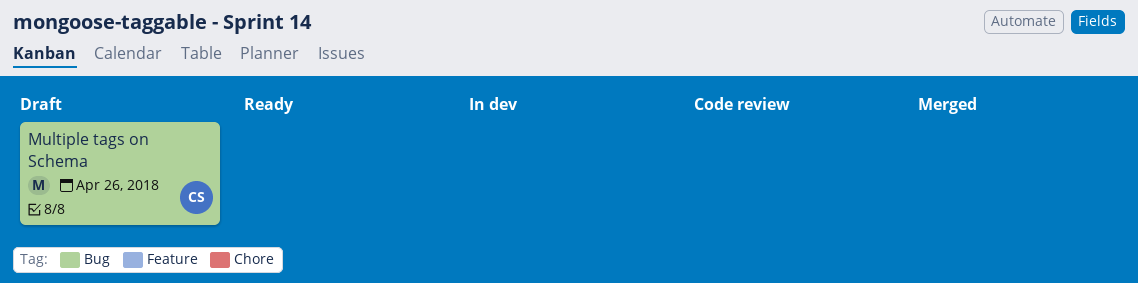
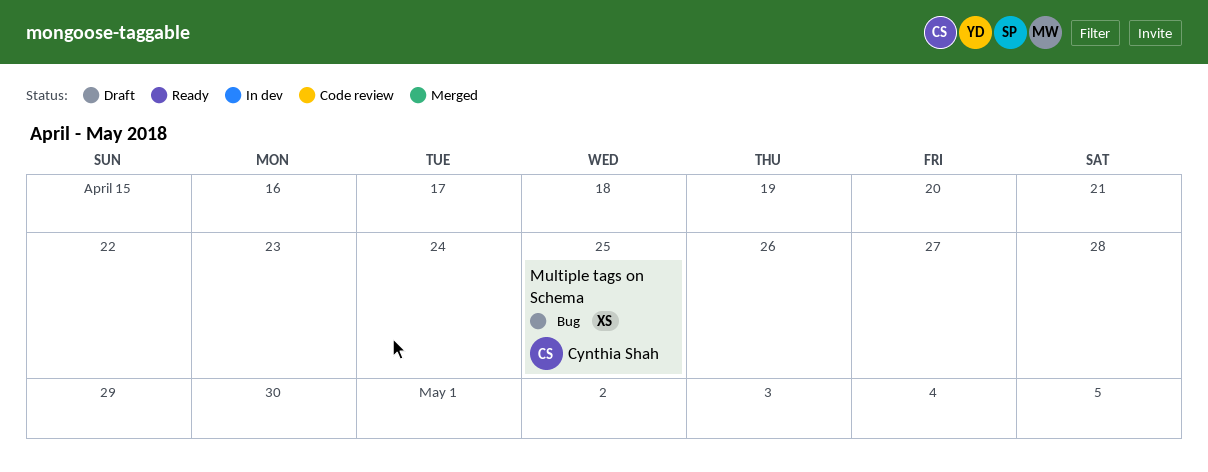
Multiple tags on Schema, estimate: M -> XS
Multiple tags on Schema, due: Apr 26 -> Apr 25

